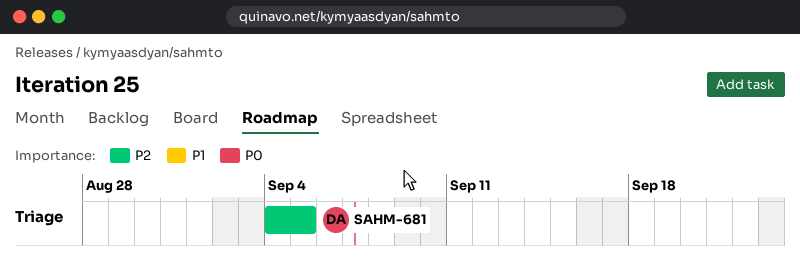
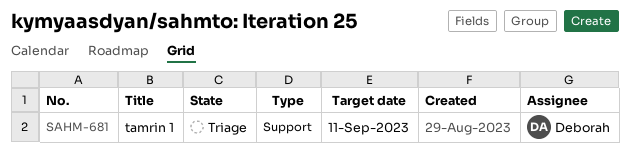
SAHM-681, due: Sep 5 -> Sep 11

